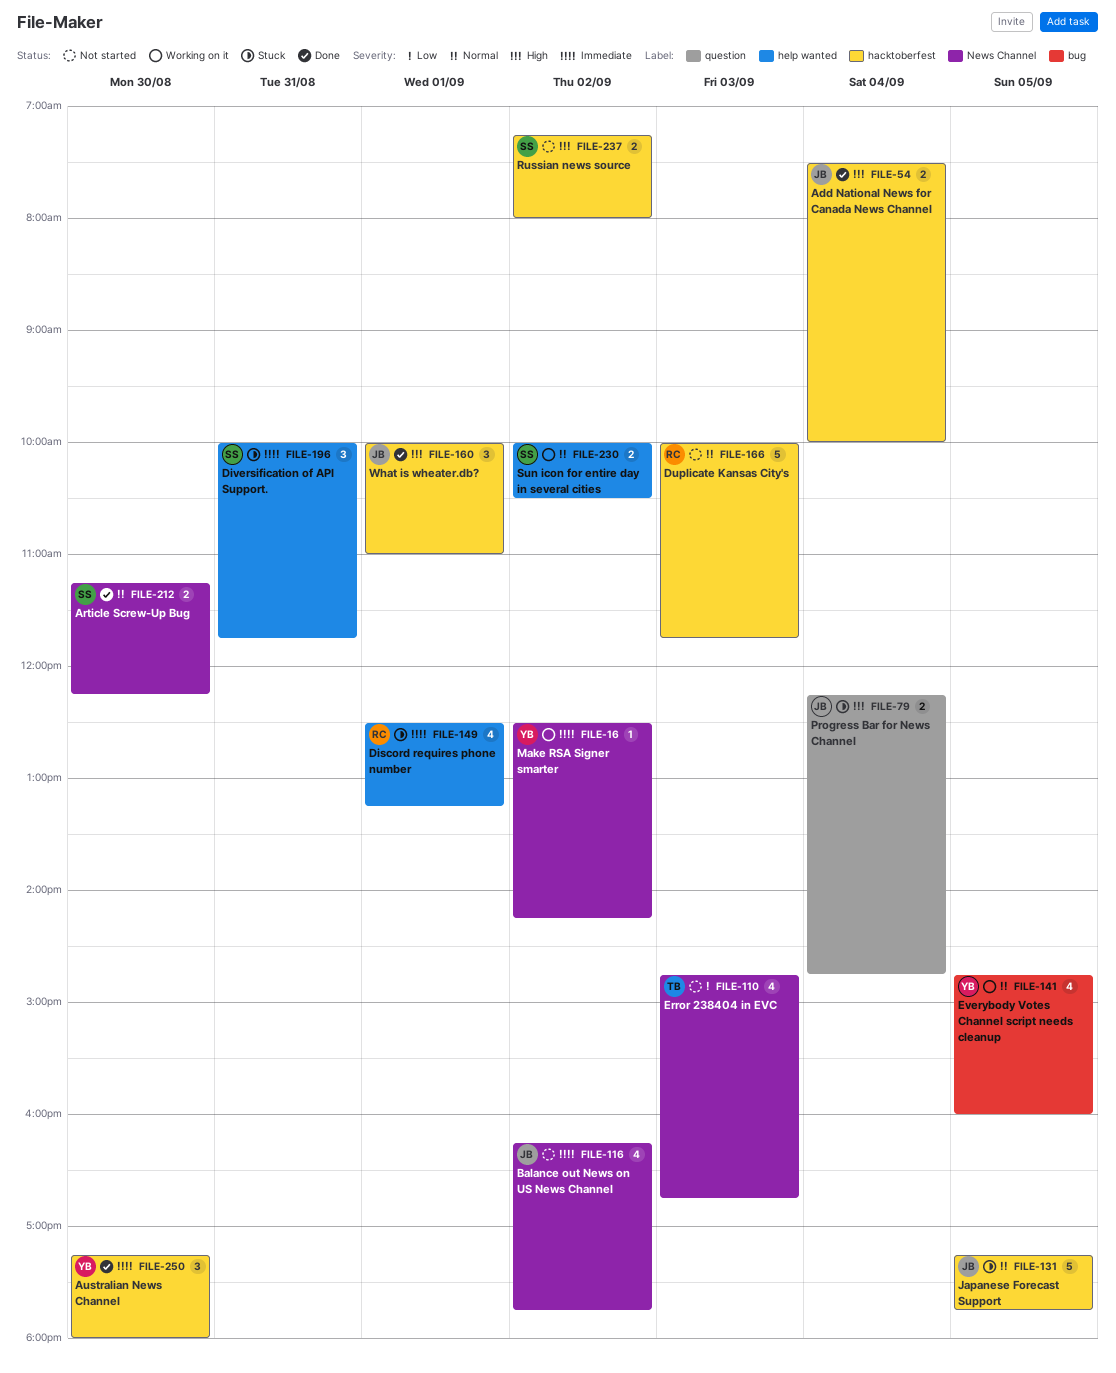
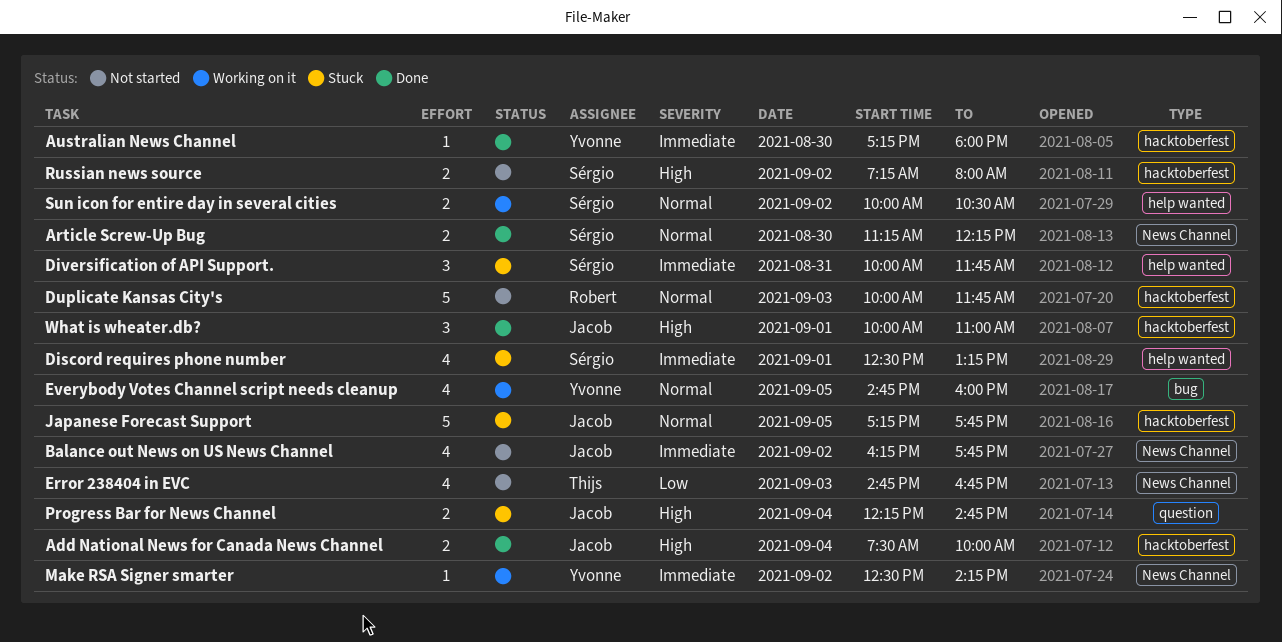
Australian News Channel, estimate: 3 -> 1
Discord requires phone number, owner: Robert -> Sérgio

